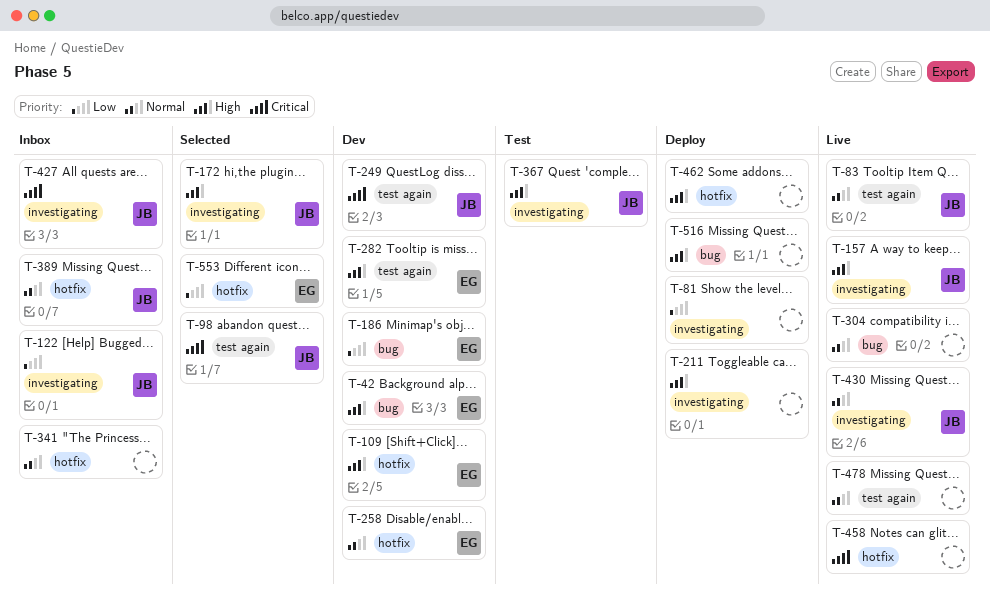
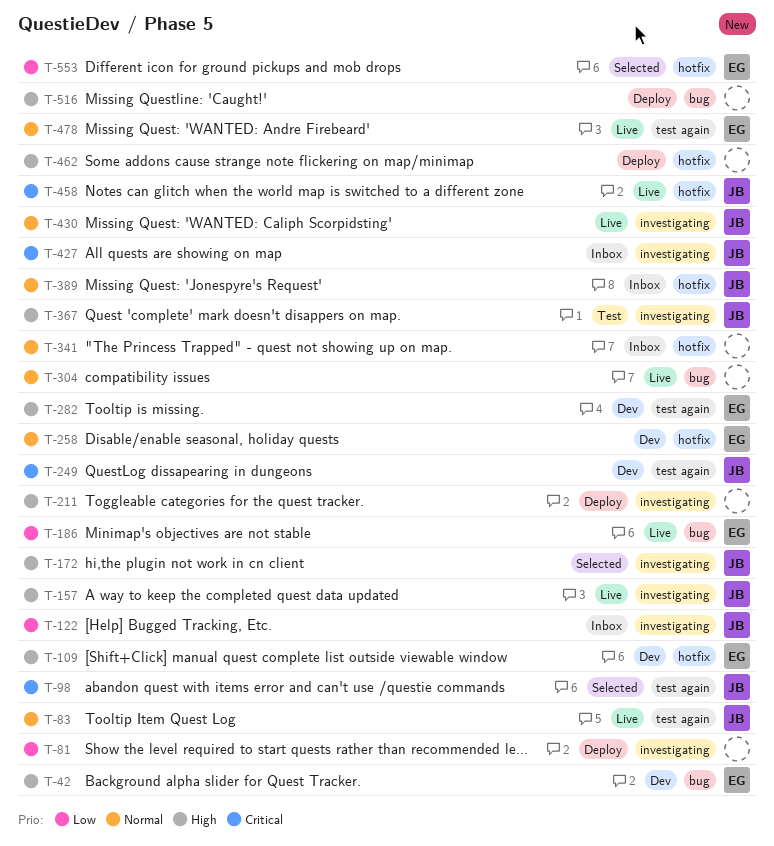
T-186, status: Dev -> Live
T-458, owner: none -> JB
T-478, owner: none -> EG

